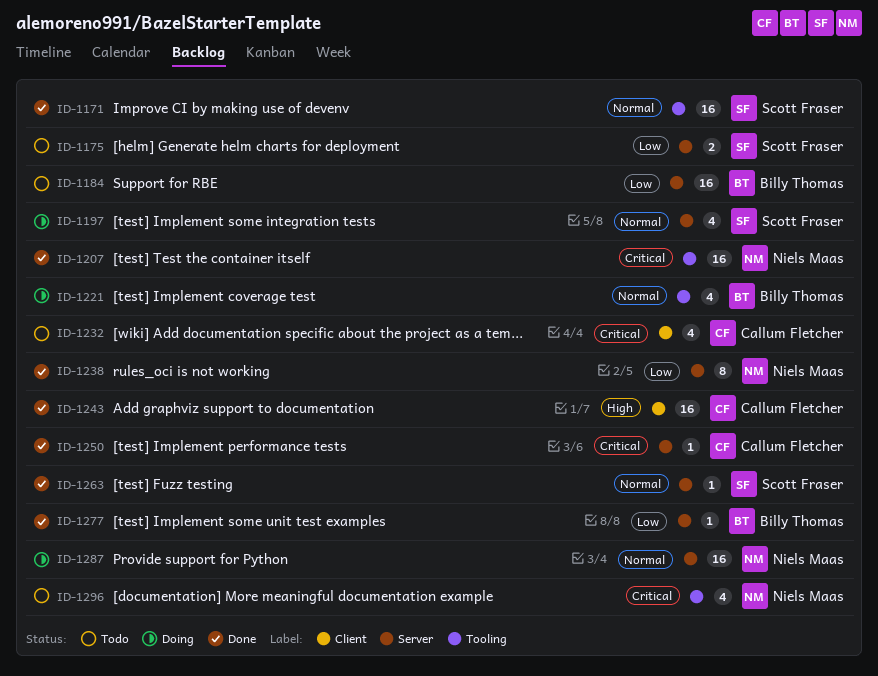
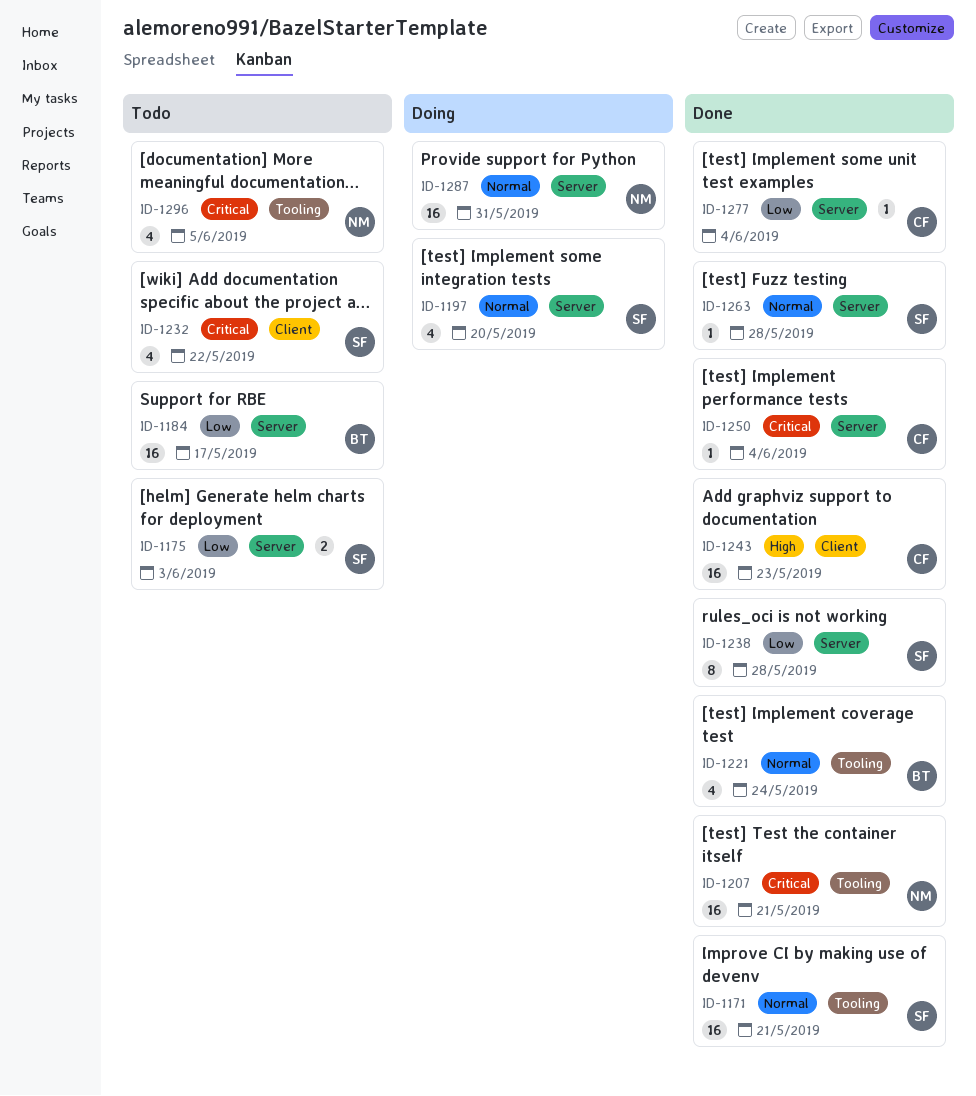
ID-1221, status: Doing -> Done
ID-1232, owner: Callum Fletcher -> Scott Fraser
ID-1238, owner: Niels Maas -> Scott Fraser
ID-1277, owner: Billy Thomas -> Callum Fletcher

